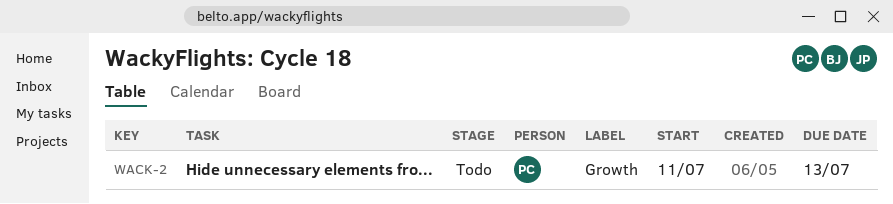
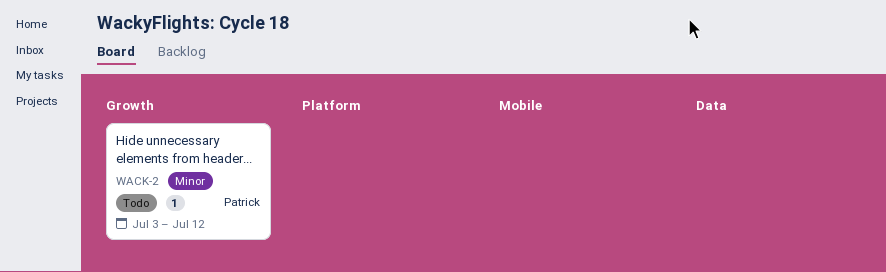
WACK-2, start: Jul 11 -> Jul 3
WACK-2, due: Jul 13 -> Jul 12

